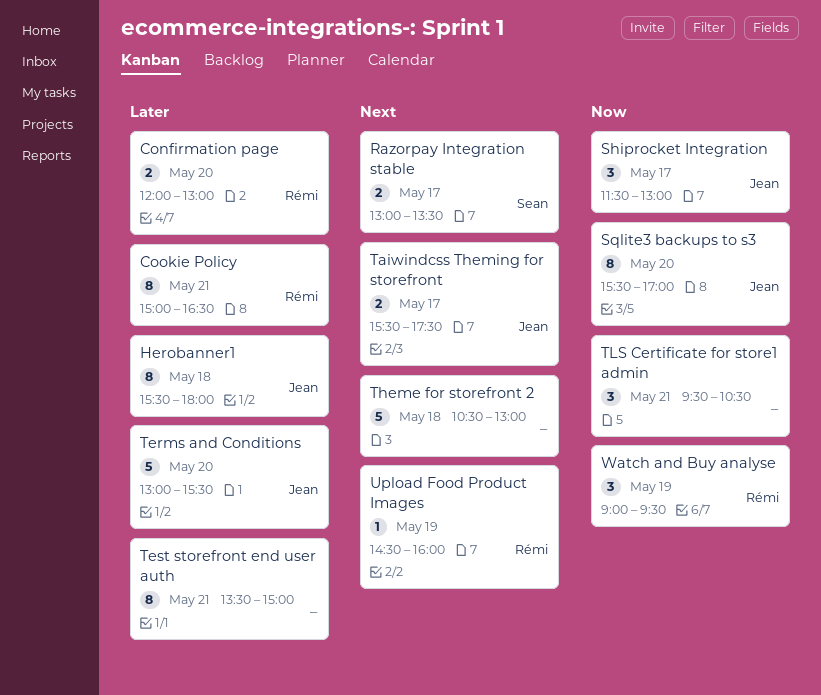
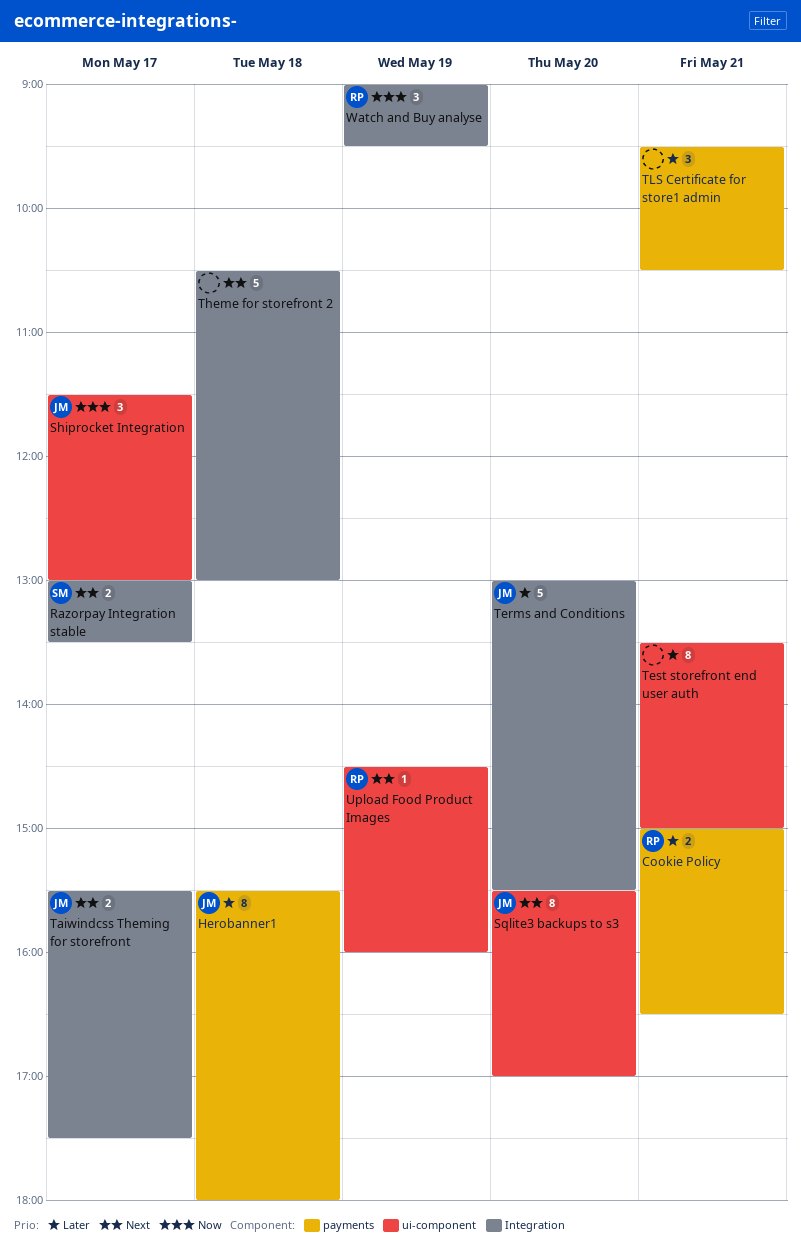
Confirmation page: present -> none
Cookie Policy, estimate: 8 -> 2
Sqlite3 backups to s3, priority: Now -> Next
TLS Certificate for store1 admin, priority: Now -> Later

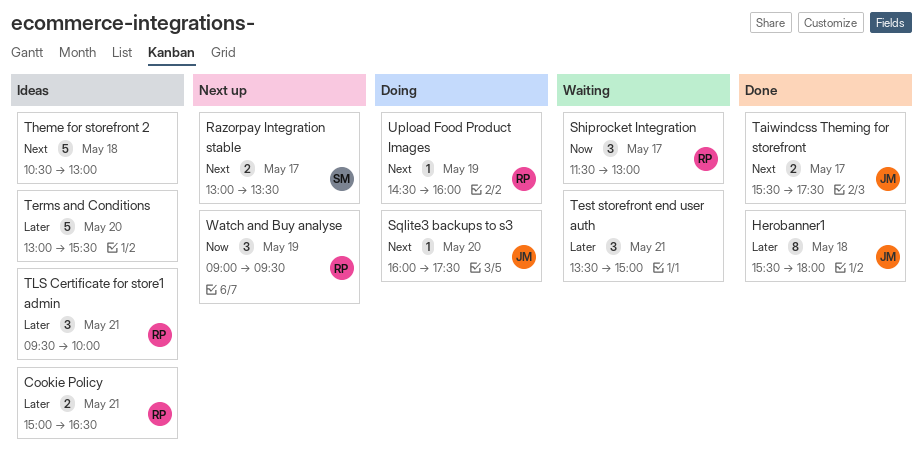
Shiprocket Integration, owner: JM -> RP
Sqlite3 backups to s3, estimate: 8 -> 1
Sqlite3 backups to s3, begins: 15:30 -> 16:00
Sqlite3 backups to s3, ends: 17:00 -> 17:30
Terms and Conditions, owner: JM -> none
Test storefront end user auth, estimate: 8 -> 3
TLS Certificate for store1 admin, owner: none -> RP
TLS Certificate for store1 admin, ends: 10:30 -> 10:00

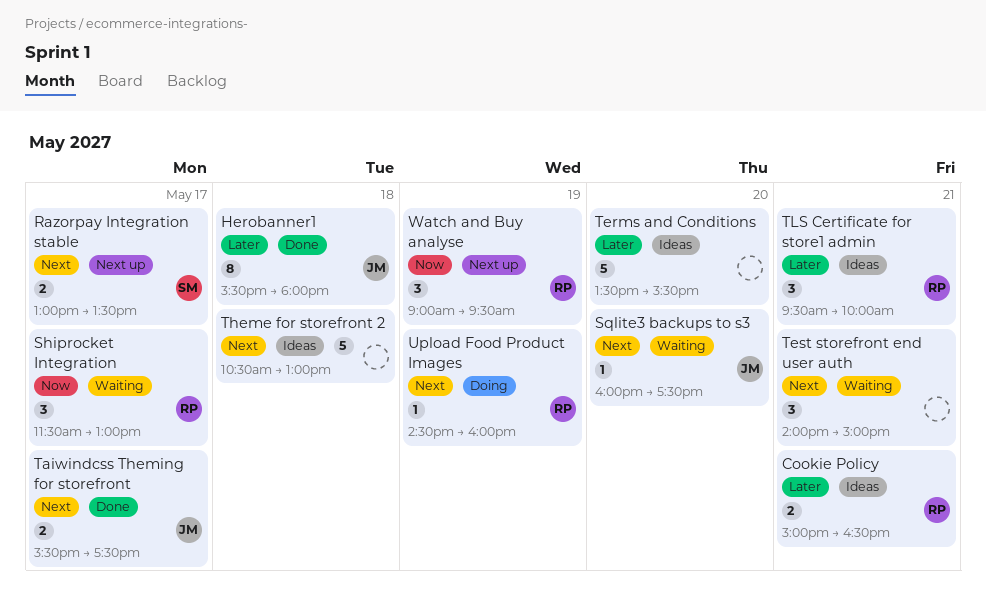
Sqlite3 backups to s3, status: Doing -> Waiting
Terms and Conditions, begins: 13:00 -> 13:30
Test storefront end user auth, priority: Later -> Next
Test storefront end user auth, begins: 13:30 -> 14:00

